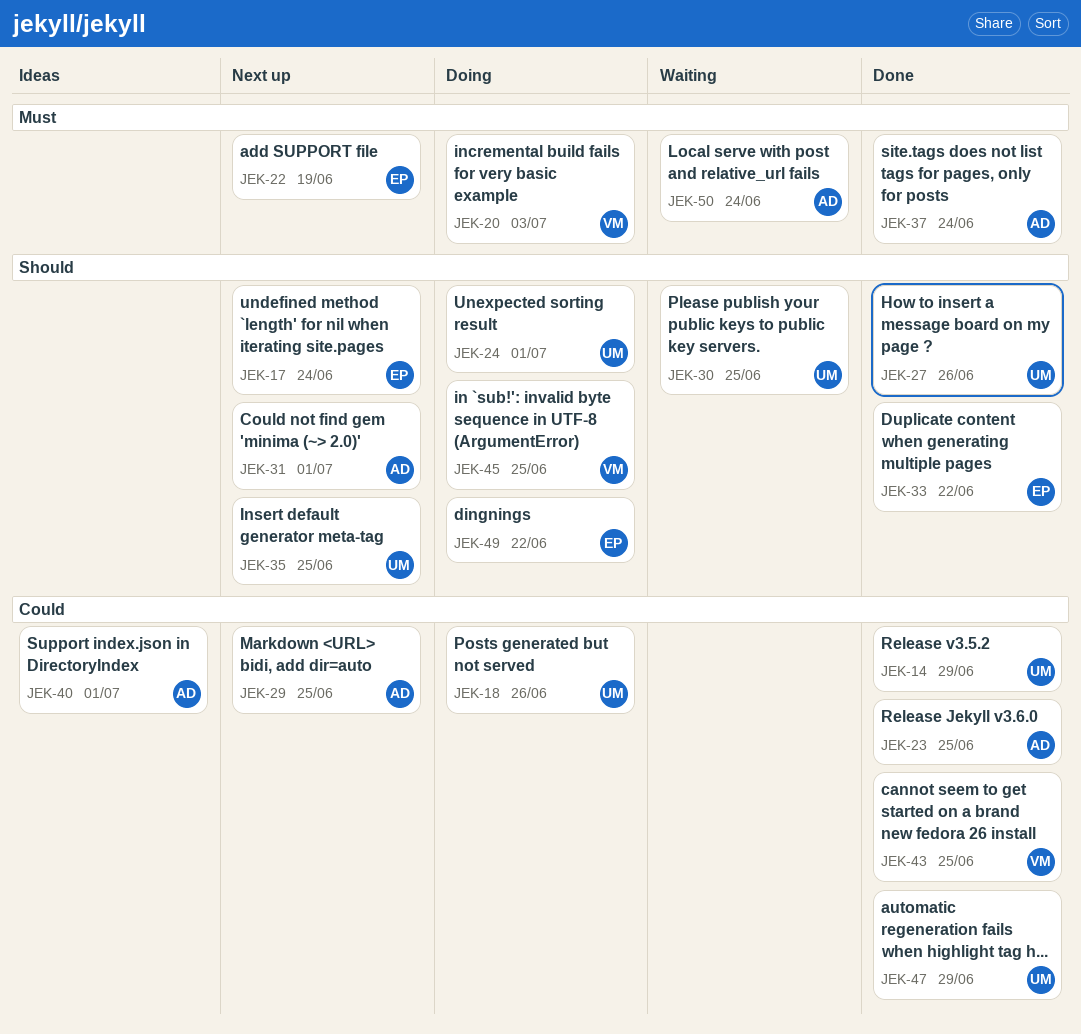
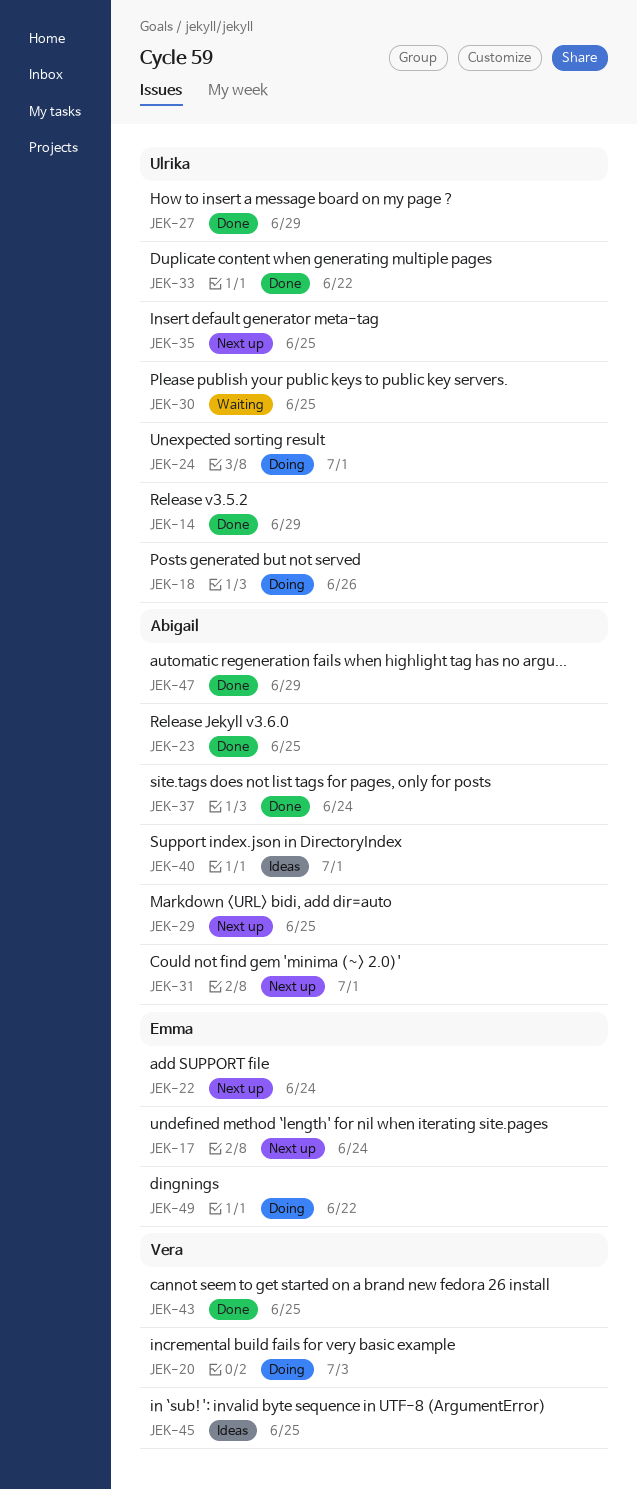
JEK-22, due: Jun 19 -> Jun 24
JEK-27, due: Jun 26 -> Jun 29
JEK-33, owner: Emma -> Ulrika
JEK-45, status: Doing -> Ideas
JEK-47, owner: Ulrika -> Abigail
JEK-50: present -> none

